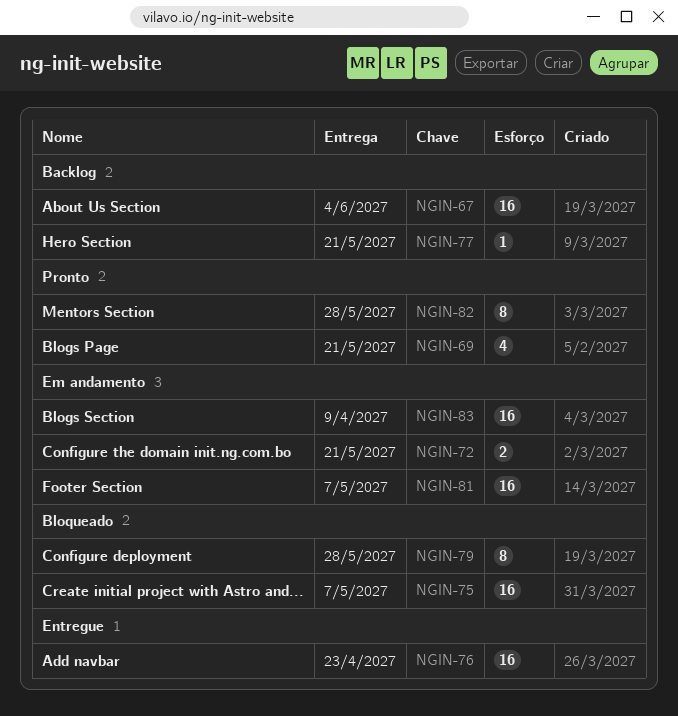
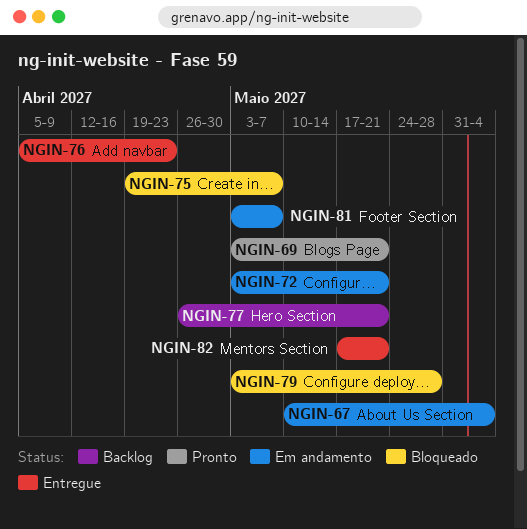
NGIN-67, status: Backlog -> Em andamento
NGIN-82, status: Pronto -> Entregue
NGIN-82, due: May 28 -> May 21
NGIN-83: present -> none

